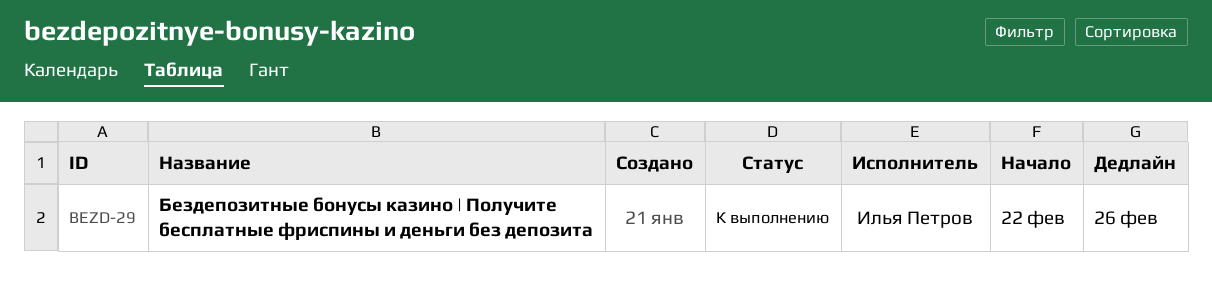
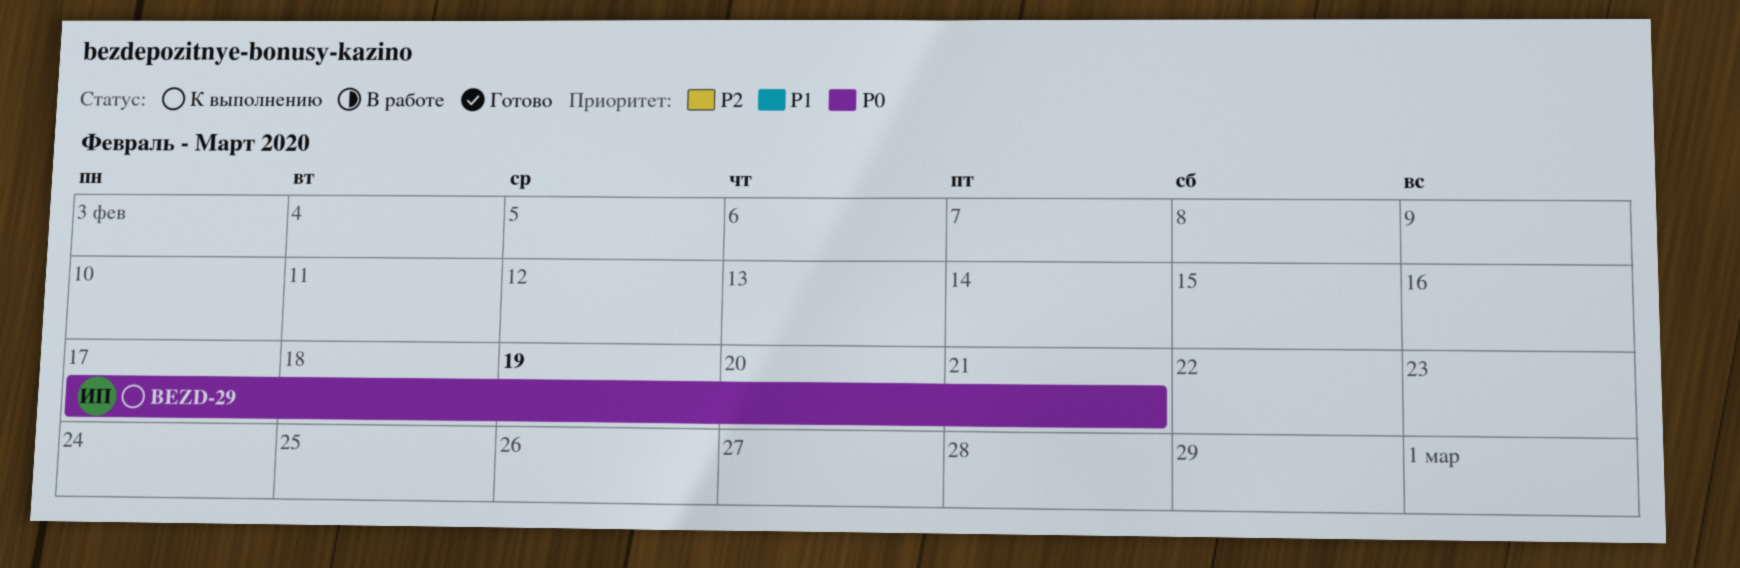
BEZD-29, start: Feb 22 -> Feb 17
BEZD-29, due: Feb 26 -> Feb 21

